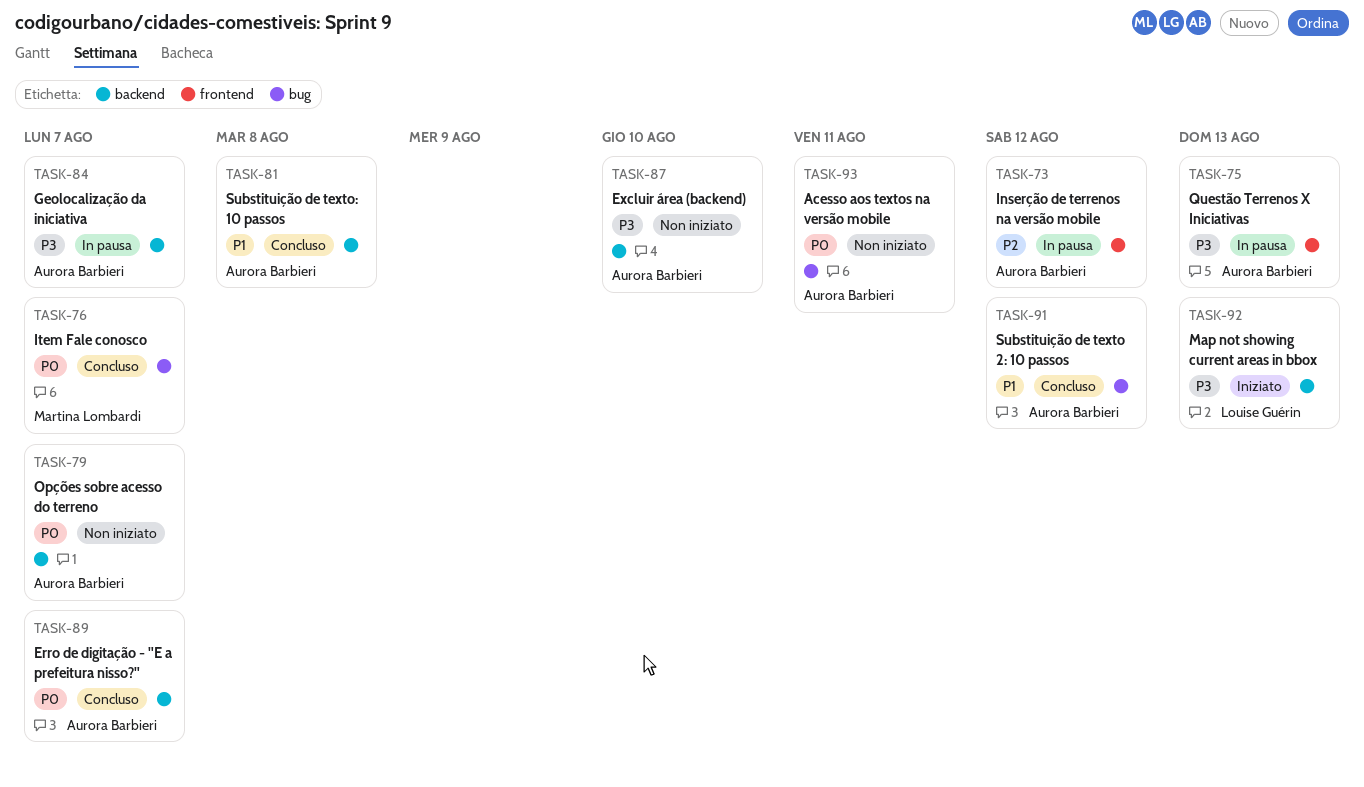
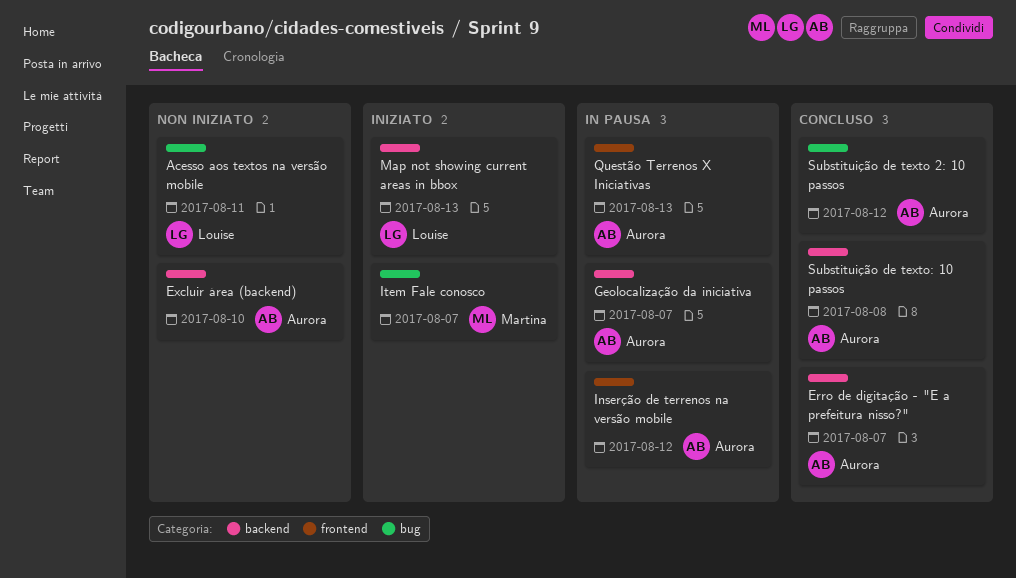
Acesso aos textos na versão mobile, owner: Aurora Barbieri -> Louise Guérin
Item Fale conosco, status: Concluso -> Iniziato
Opções sobre acesso do terreno: present -> none

